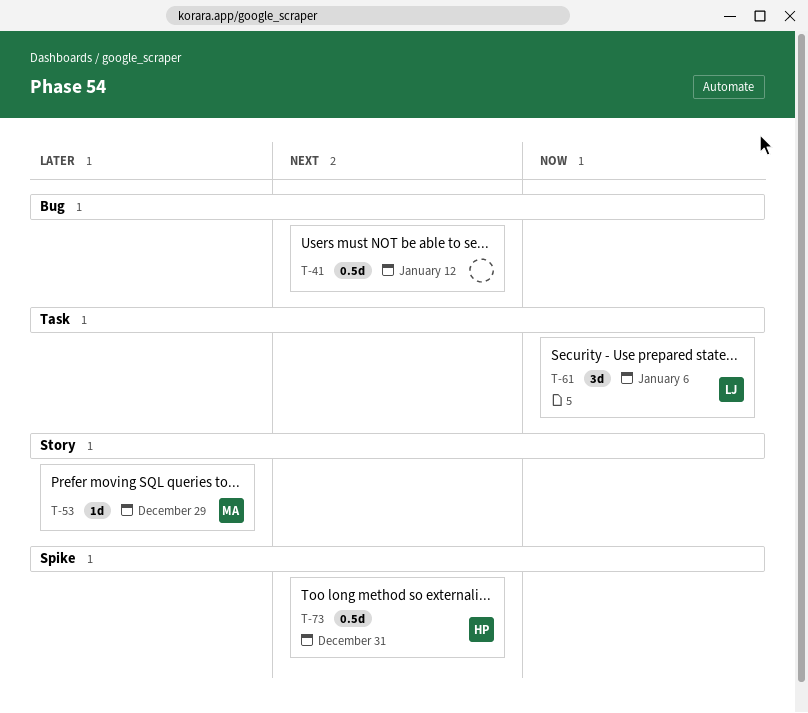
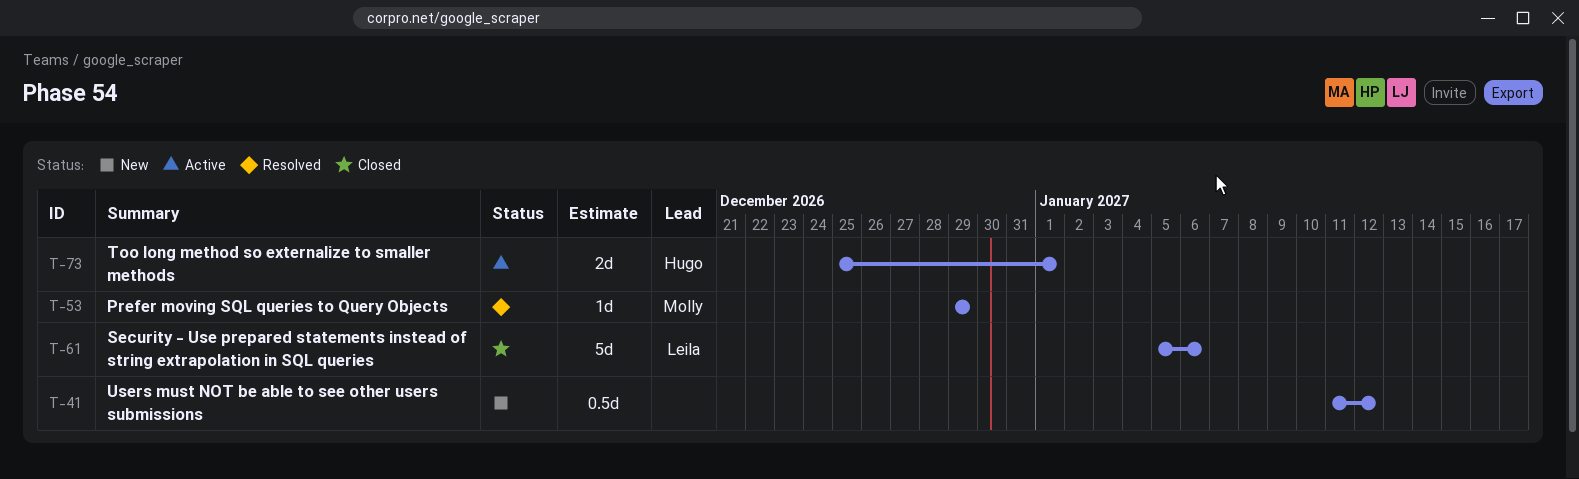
T-61, estimate: 3d -> 5d
T-73, estimate: 0.5d -> 2d
T-73, due: Dec 31 -> Jan 1

